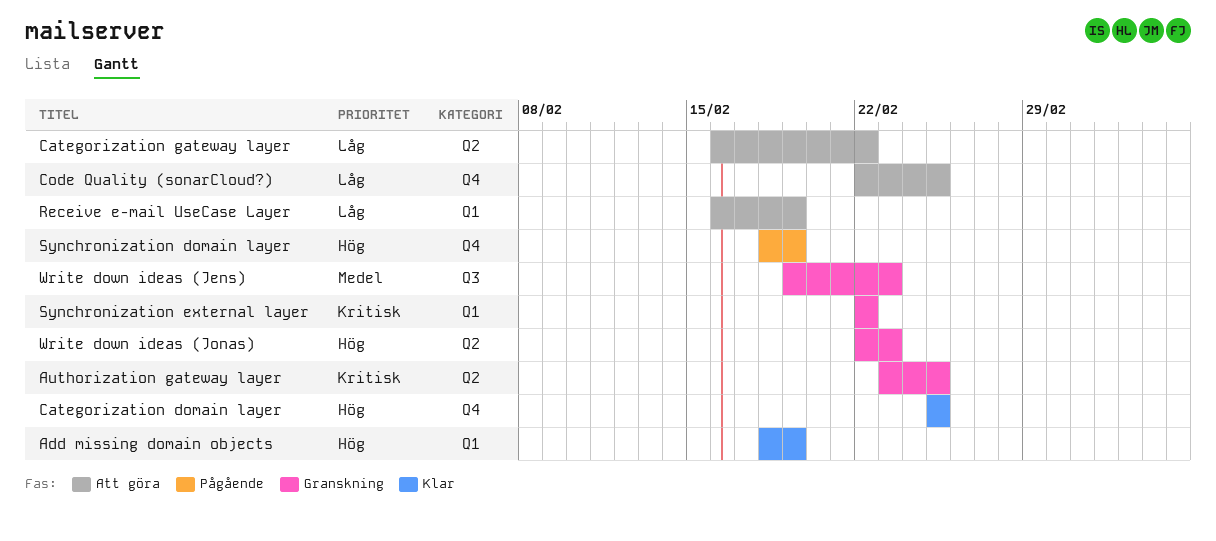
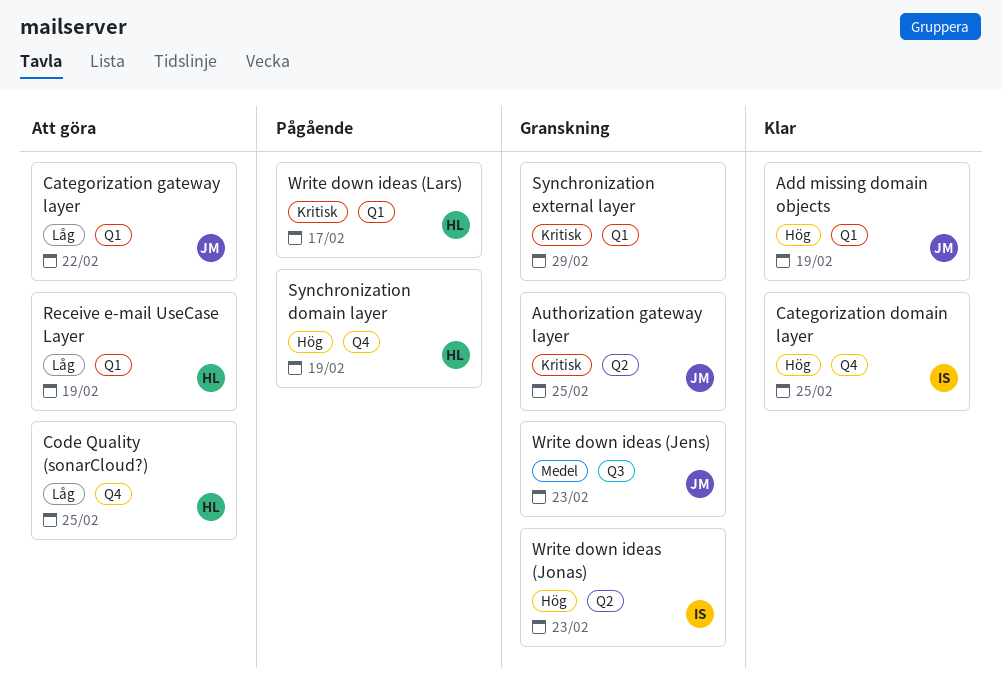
Categorization gateway layer, label: Q2 -> Q1
Synchronization external layer, due: Feb 22 -> Feb 29
Write down ideas (Lars): none -> present

